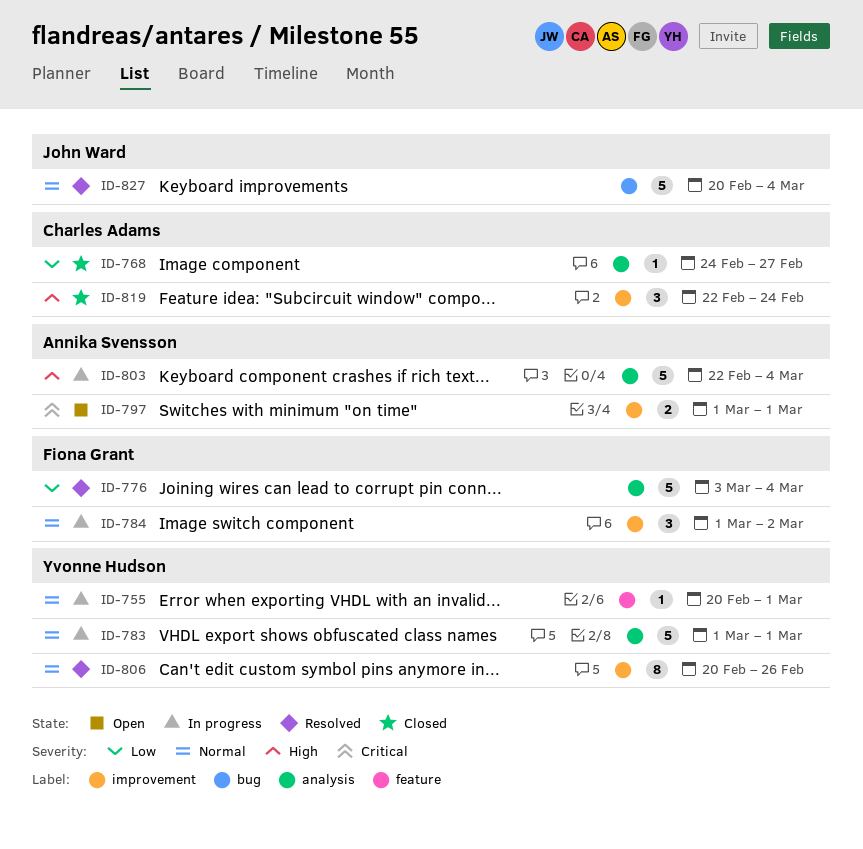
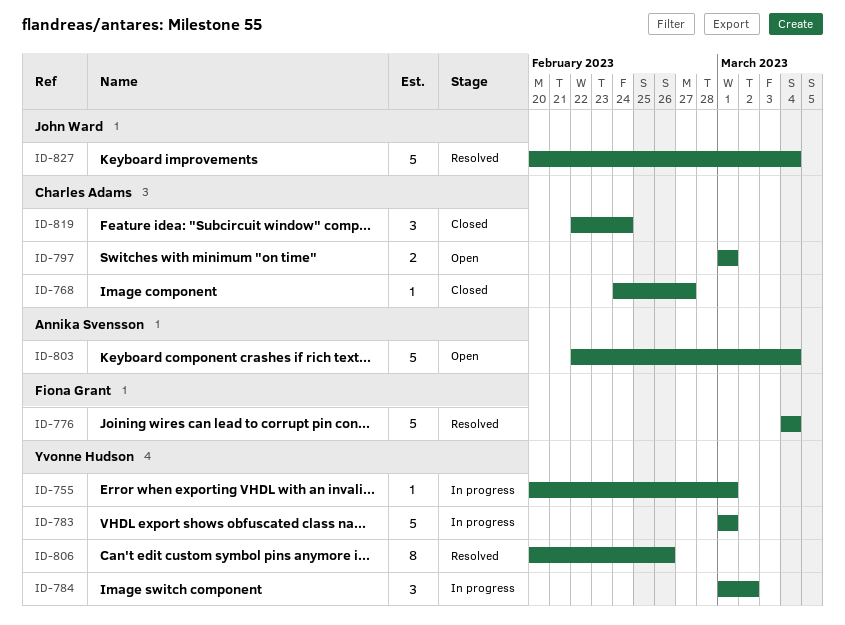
ID-776, start: Mar 3 -> Mar 4
ID-784, owner: Fiona Grant -> Yvonne Hudson
ID-797, owner: Annika Svensson -> Charles Adams
ID-803, status: In progress -> Open

